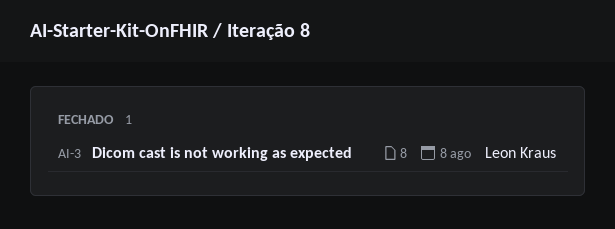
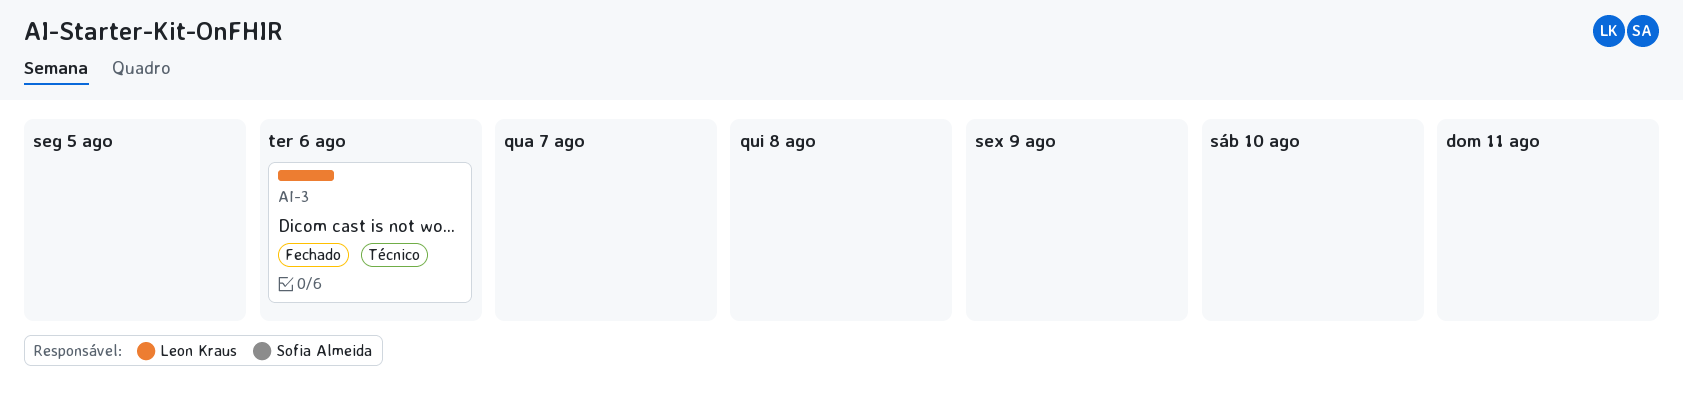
AI-3, due: Aug 8 -> Aug 6

